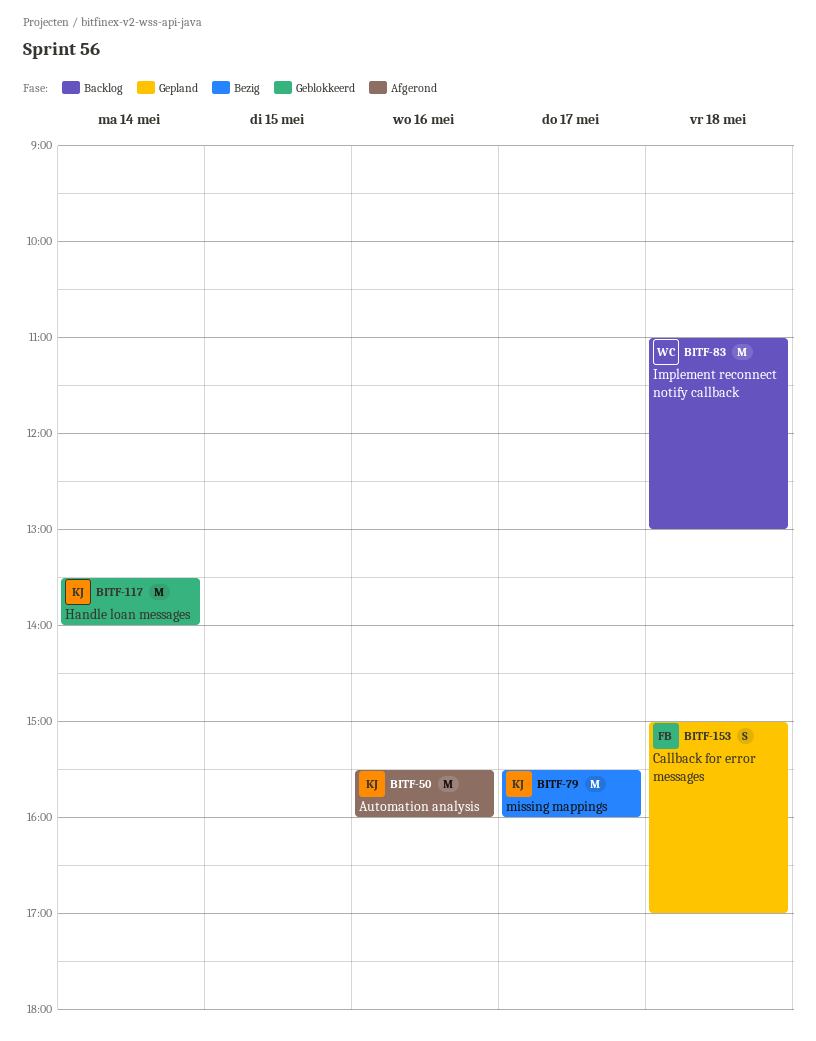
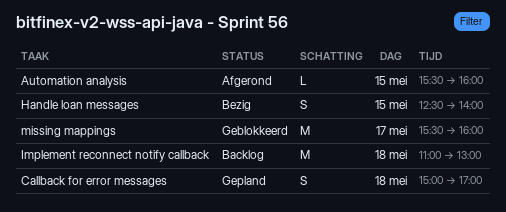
Automation analysis, estimate: M -> L
Automation analysis, day: May 16 -> May 15
Handle loan messages, status: Geblokkeerd -> Bezig
Handle loan messages, estimate: M -> S
Handle loan messages, day: May 14 -> May 15
Handle loan messages, begins: 13:30 -> 12:30
missing mappings, status: Bezig -> Geblokkeerd

